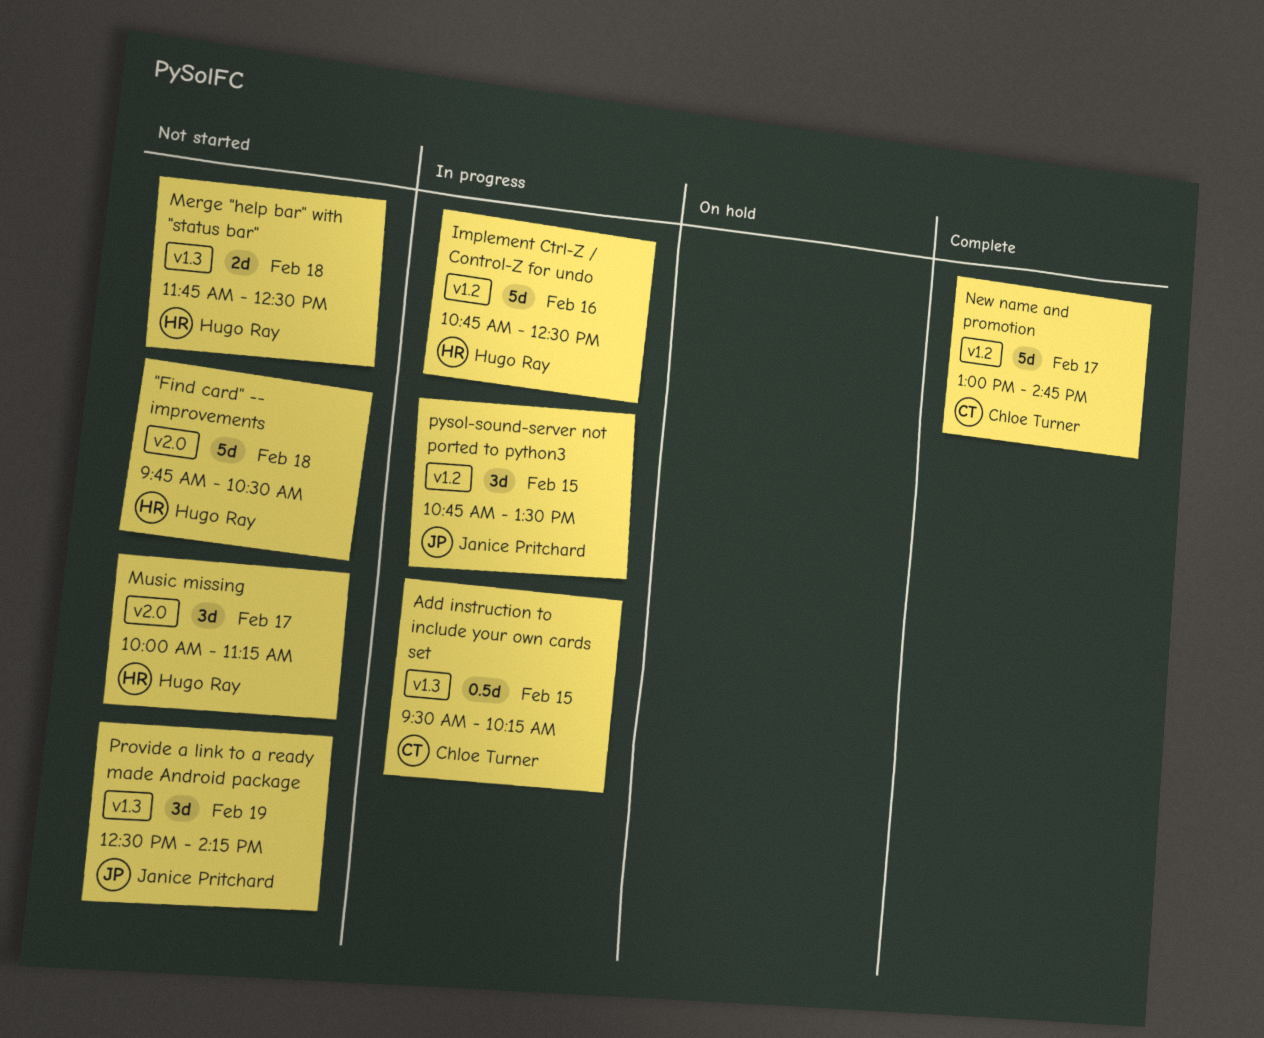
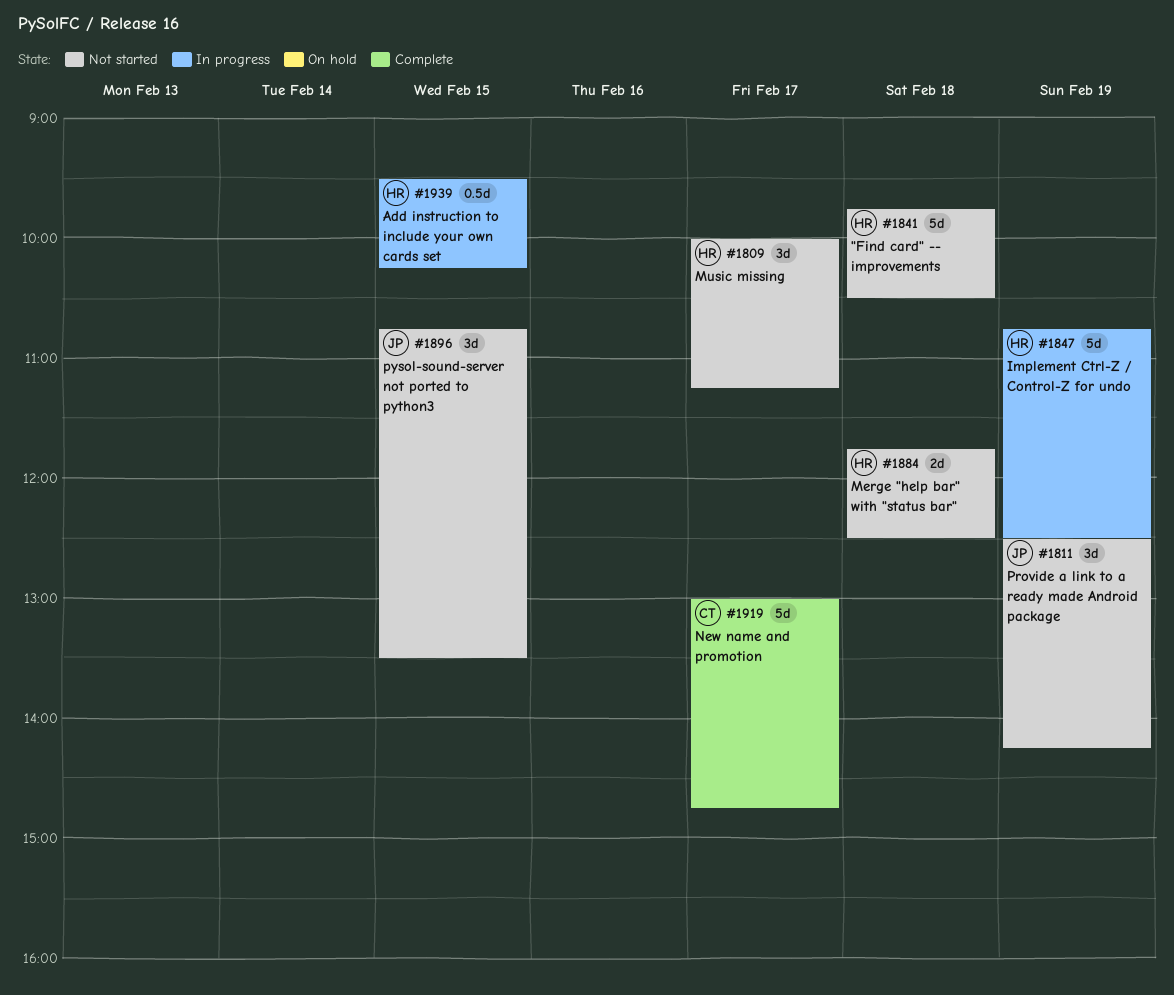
Add instruction to include your own cards set, owner: Chloe Turner -> Hugo Ray
Implement Ctrl-Z / Control-Z for undo, day: Feb 16 -> Feb 19
pysol-sound-server not ported to python3, status: In progress -> Not started

